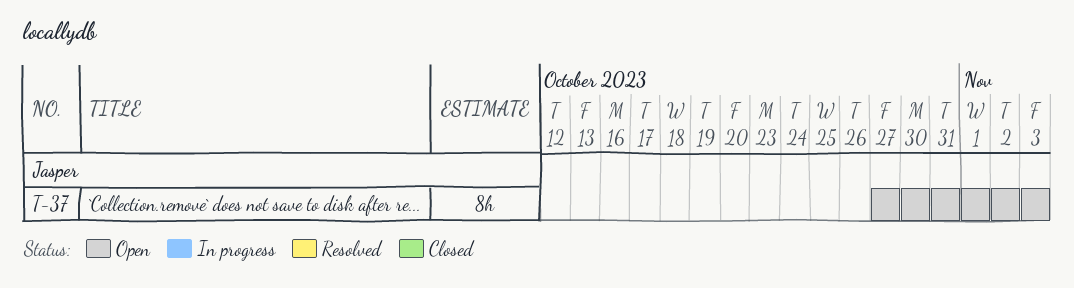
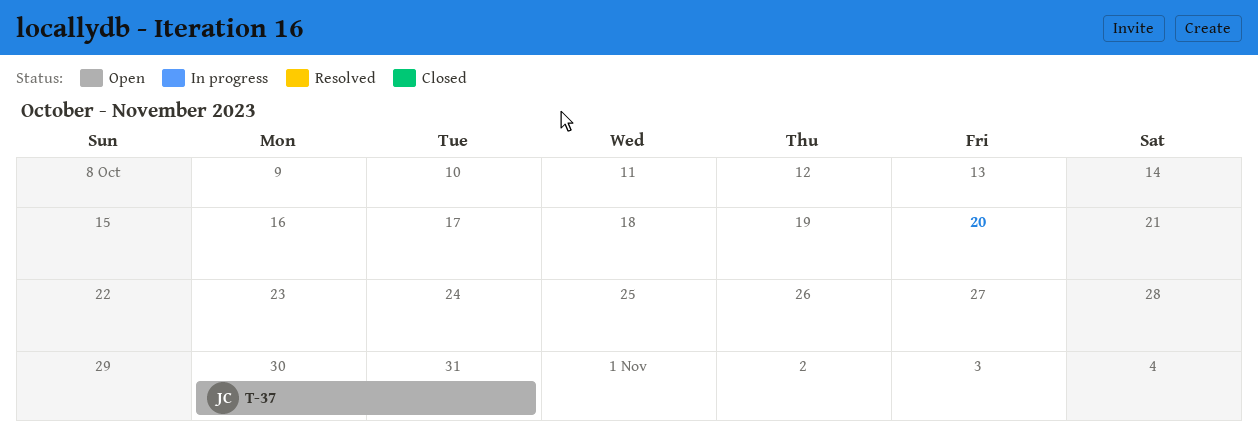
T-37, start: Oct 27 -> Oct 30
T-37, due: Nov 3 -> Oct 31

